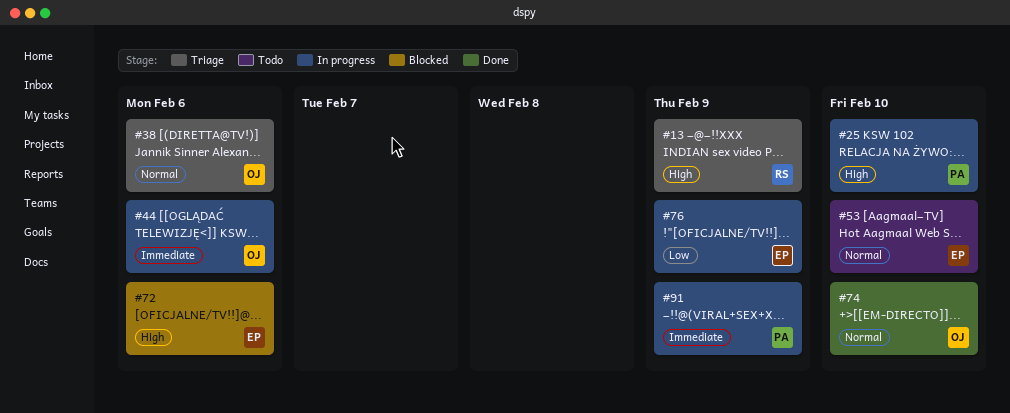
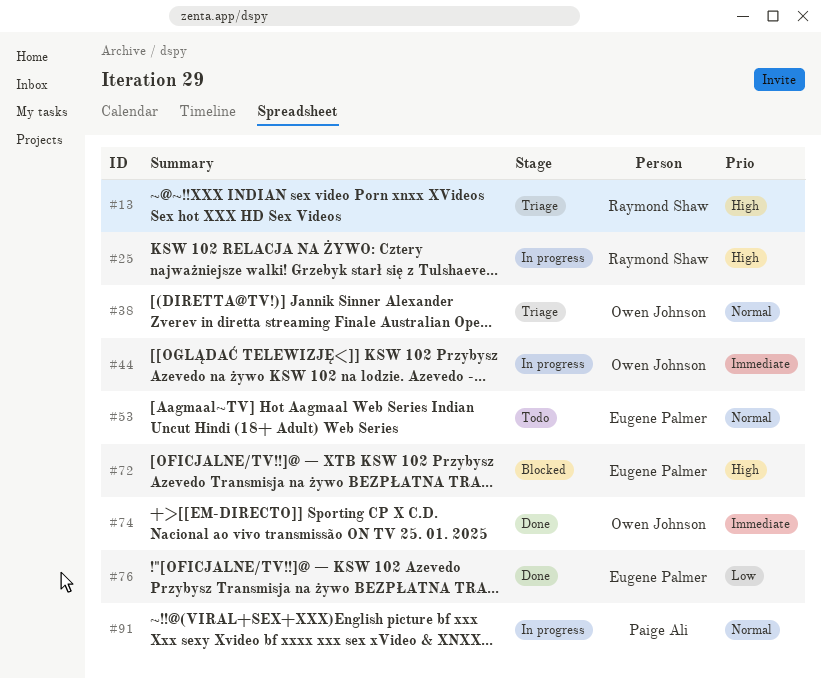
#25, owner: Paige Ali -> Raymond Shaw
#74, priority: Normal -> Immediate
#76, status: In progress -> Done
#91, priority: Immediate -> Normal

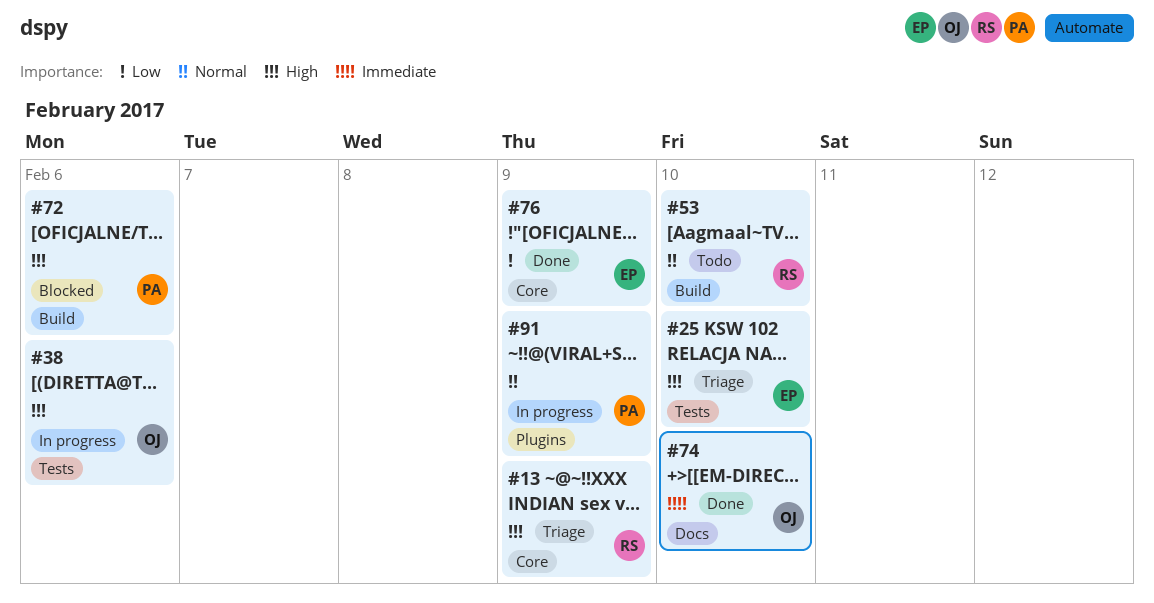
#25, status: In progress -> Triage
#25, owner: Raymond Shaw -> Eugene Palmer
#38, status: Triage -> In progress
#38, priority: Normal -> High
#44: present -> none
#53, owner: Eugene Palmer -> Raymond Shaw
#72, owner: Eugene Palmer -> Paige Ali

